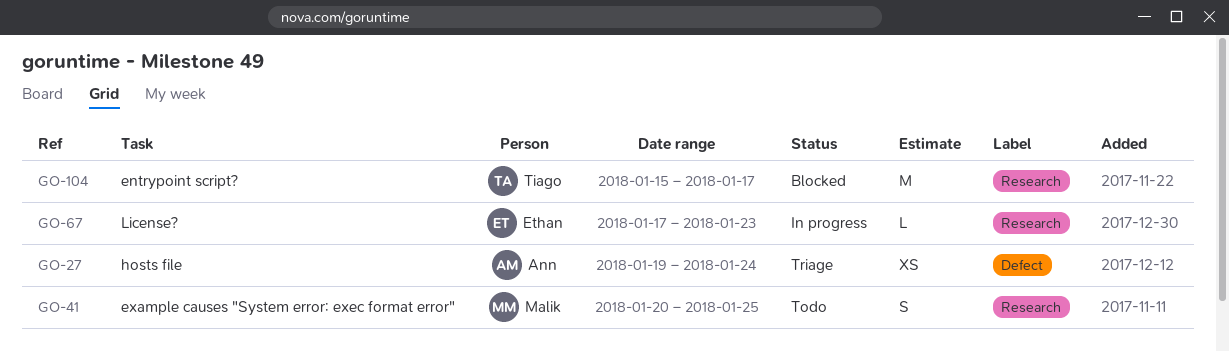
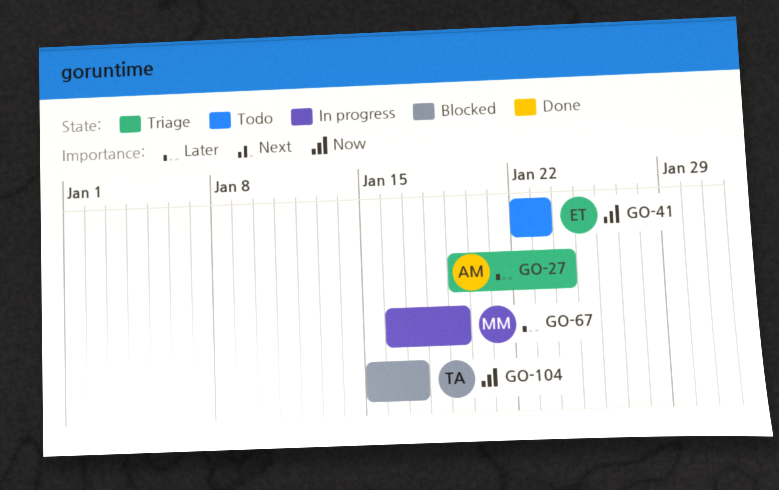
GO-41, owner: Malik -> Ethan
GO-41, start: Jan 20 -> Jan 22
GO-41, due: Jan 25 -> Jan 23
GO-67, owner: Ethan -> Malik
GO-67, start: Jan 17 -> Jan 16
GO-67, due: Jan 23 -> Jan 19

